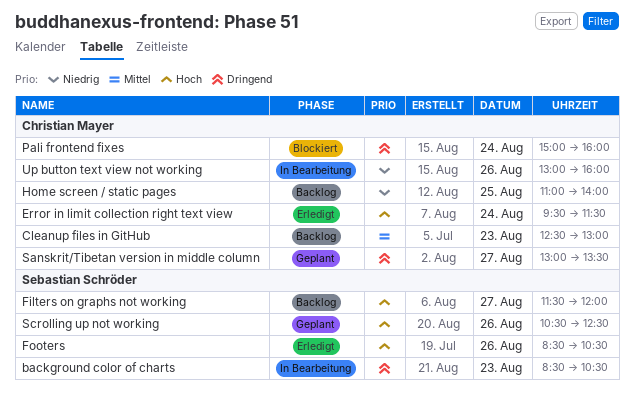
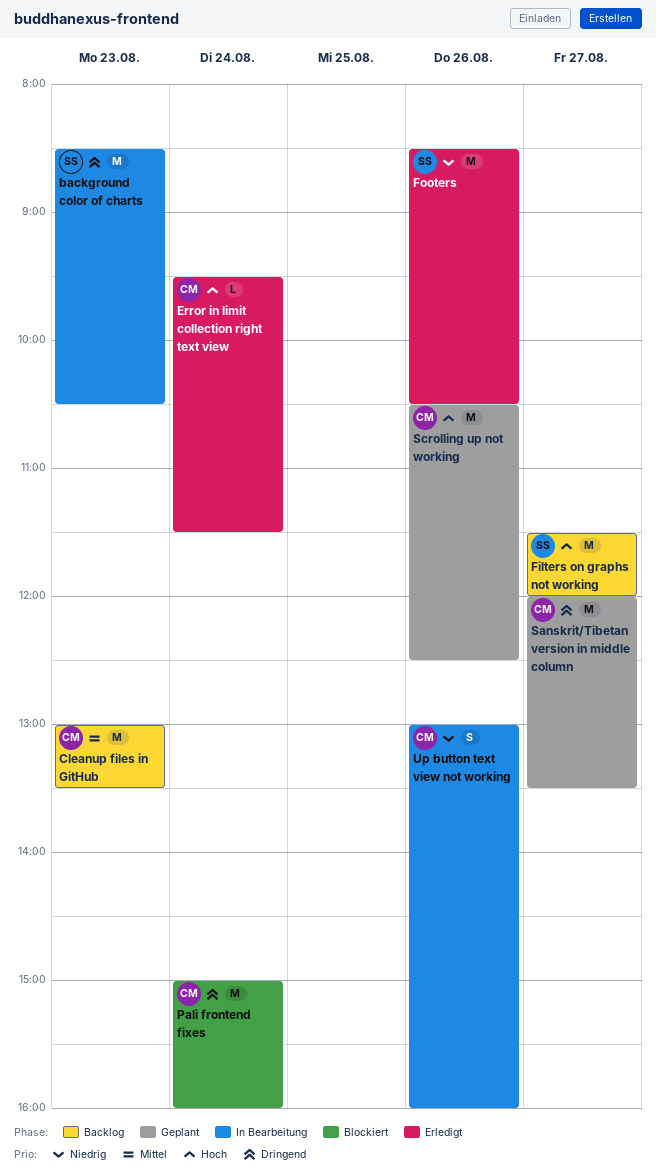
Cleanup files in GitHub, begins: 12:30 -> 13:00
Cleanup files in GitHub, ends: 13:00 -> 13:30
Footers, priority: Hoch -> Niedrig
Home screen / static pages: present -> none
Sanskrit/Tibetan version in middle column, begins: 13:00 -> 12:00
Scrolling up not working, owner: Sebastian Schröder -> Christian Mayer

